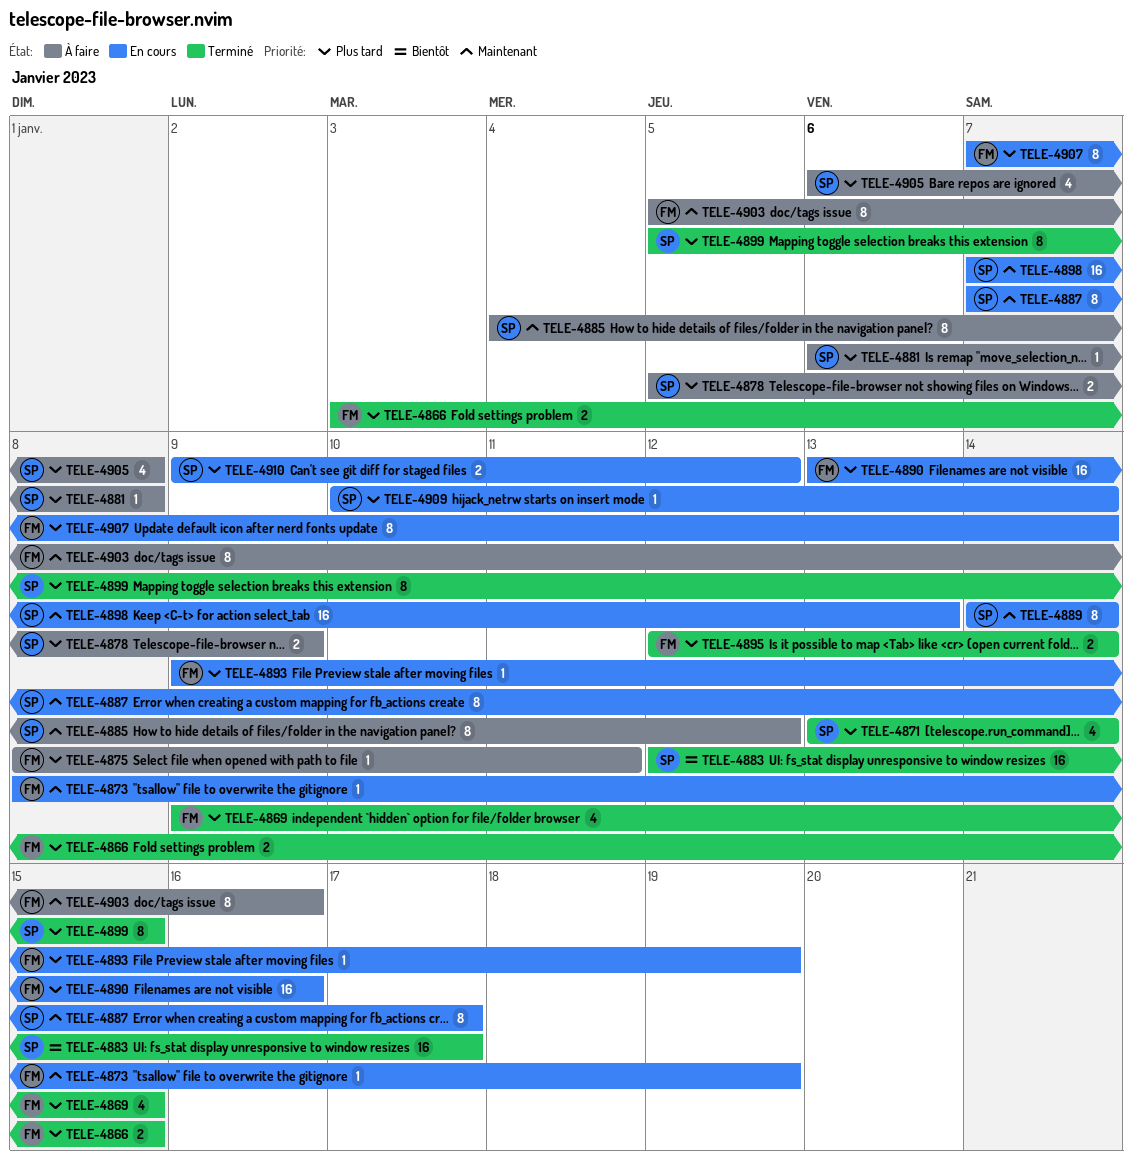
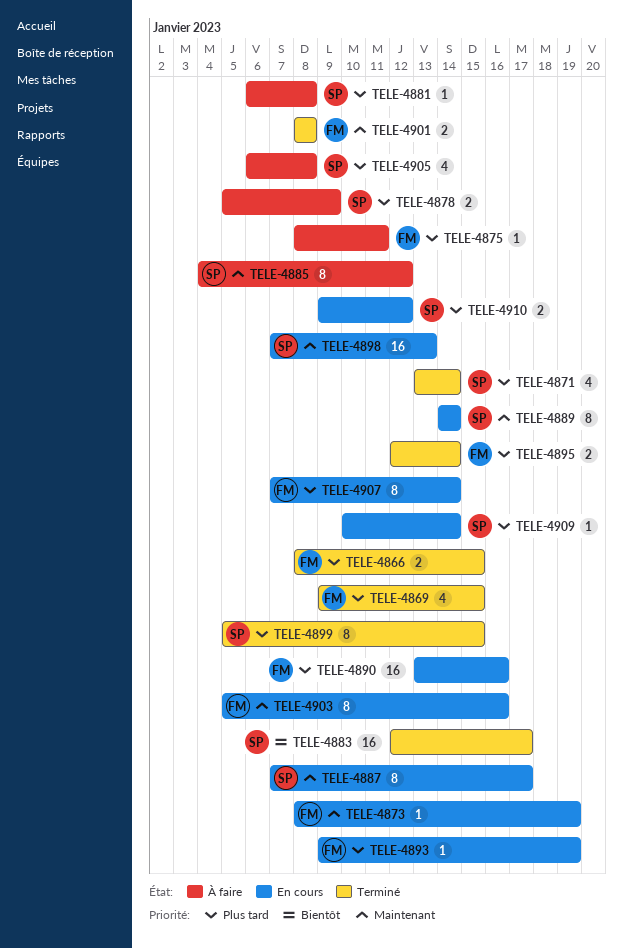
TELE-4866, start: Jan 3 -> Jan 8
TELE-4901: none -> present
TELE-4903, status: À faire -> En cours

